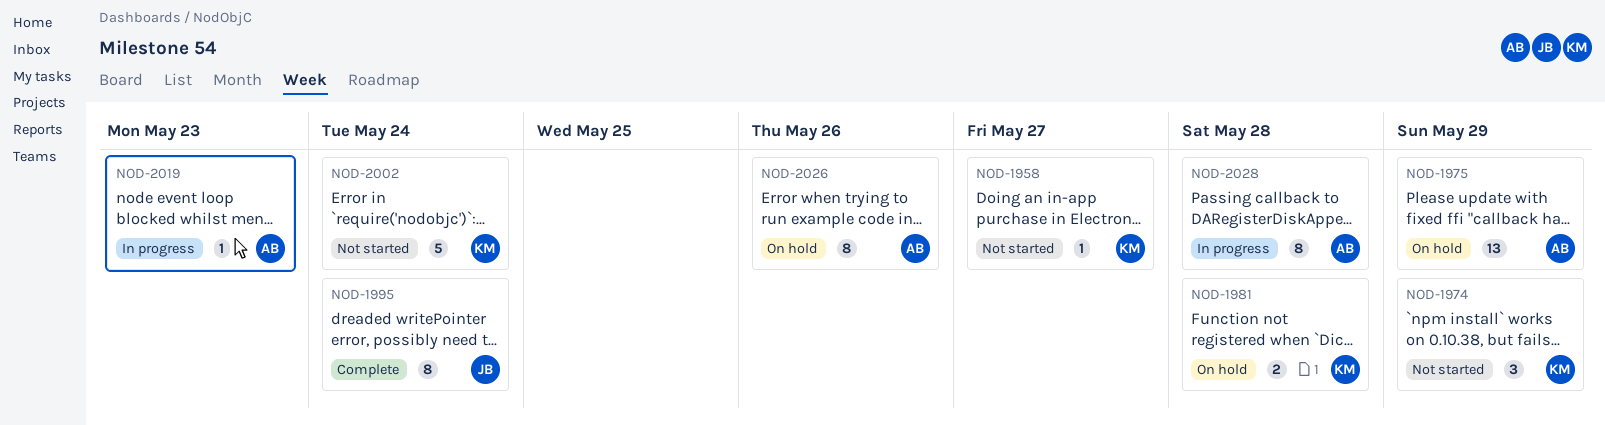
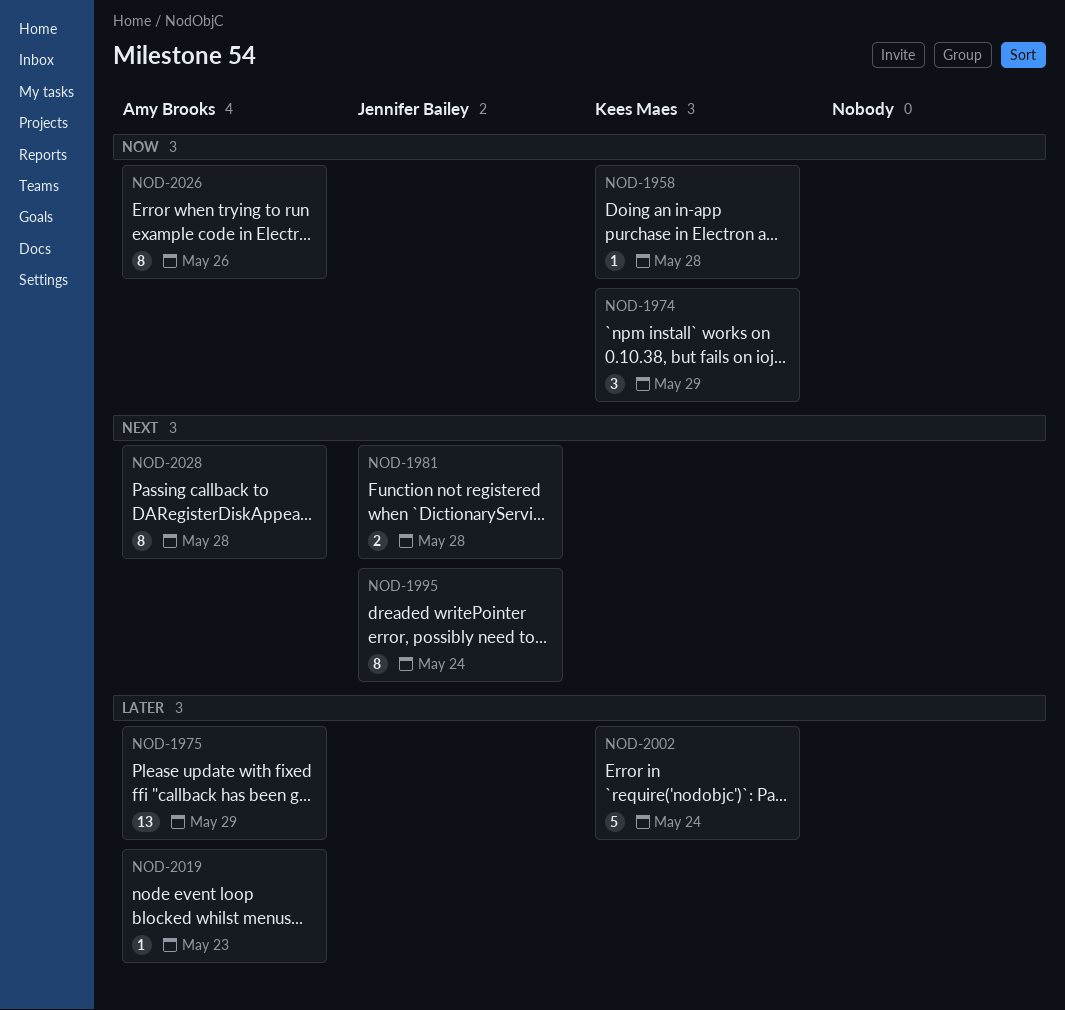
NOD-1958, due: May 27 -> May 28
NOD-1981, owner: Kees Maes -> Jennifer Bailey

